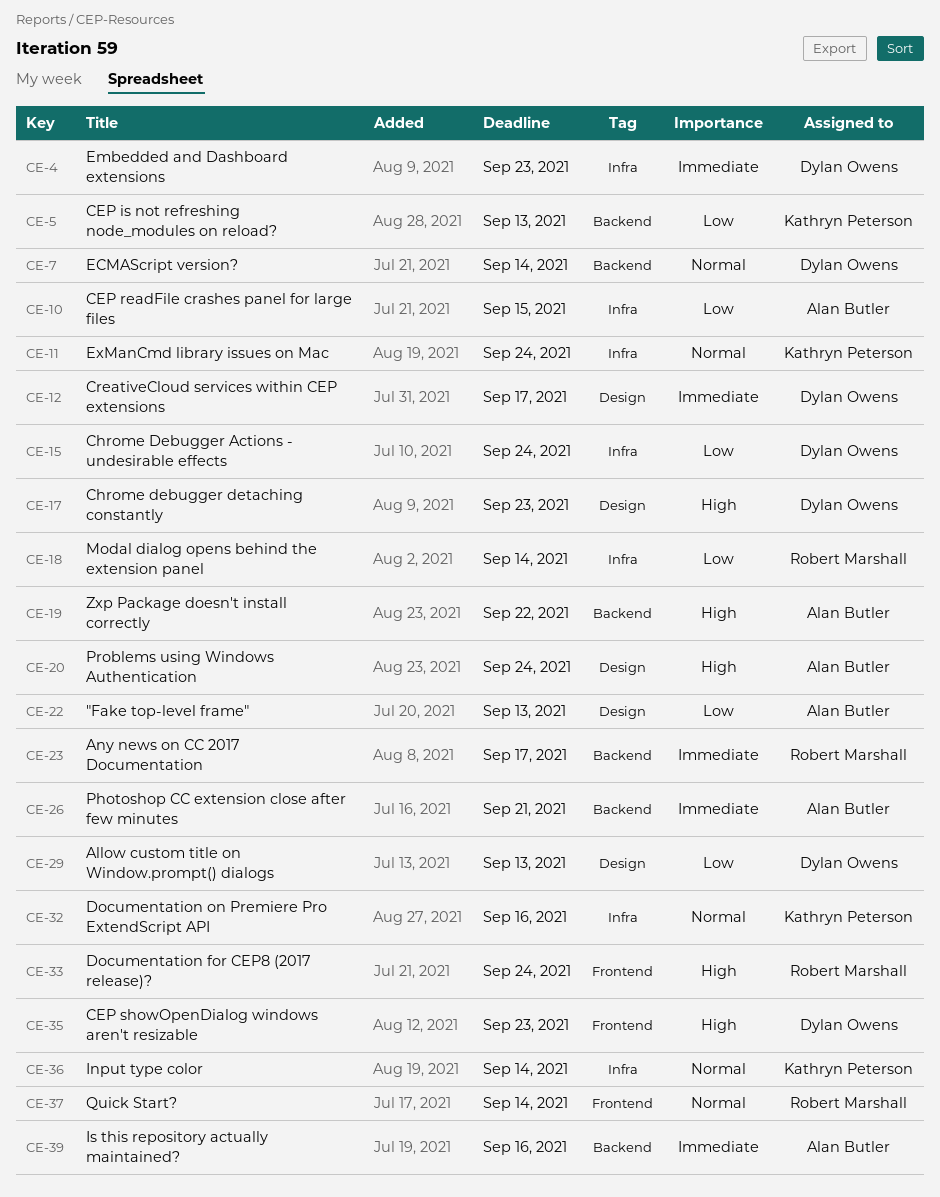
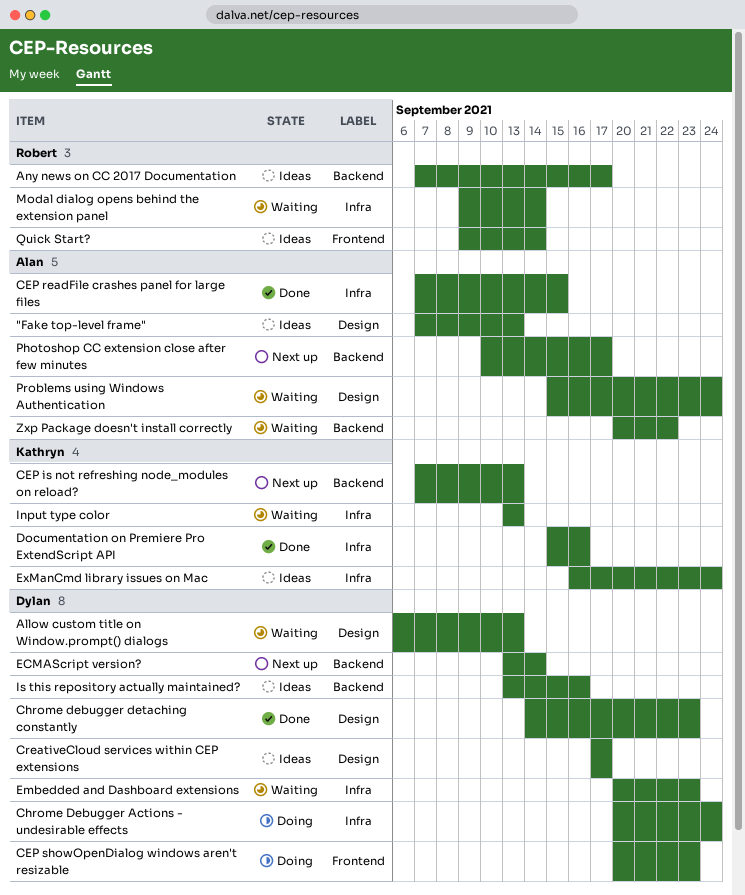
Documentation for CEP8 (2017 release)?: present -> none
Input type color, due: Sep 14 -> Sep 13
Is this repository actually maintained?, owner: Alan Butler -> Dylan Owens
Photoshop CC extension close after few minutes, due: Sep 21 -> Sep 17

